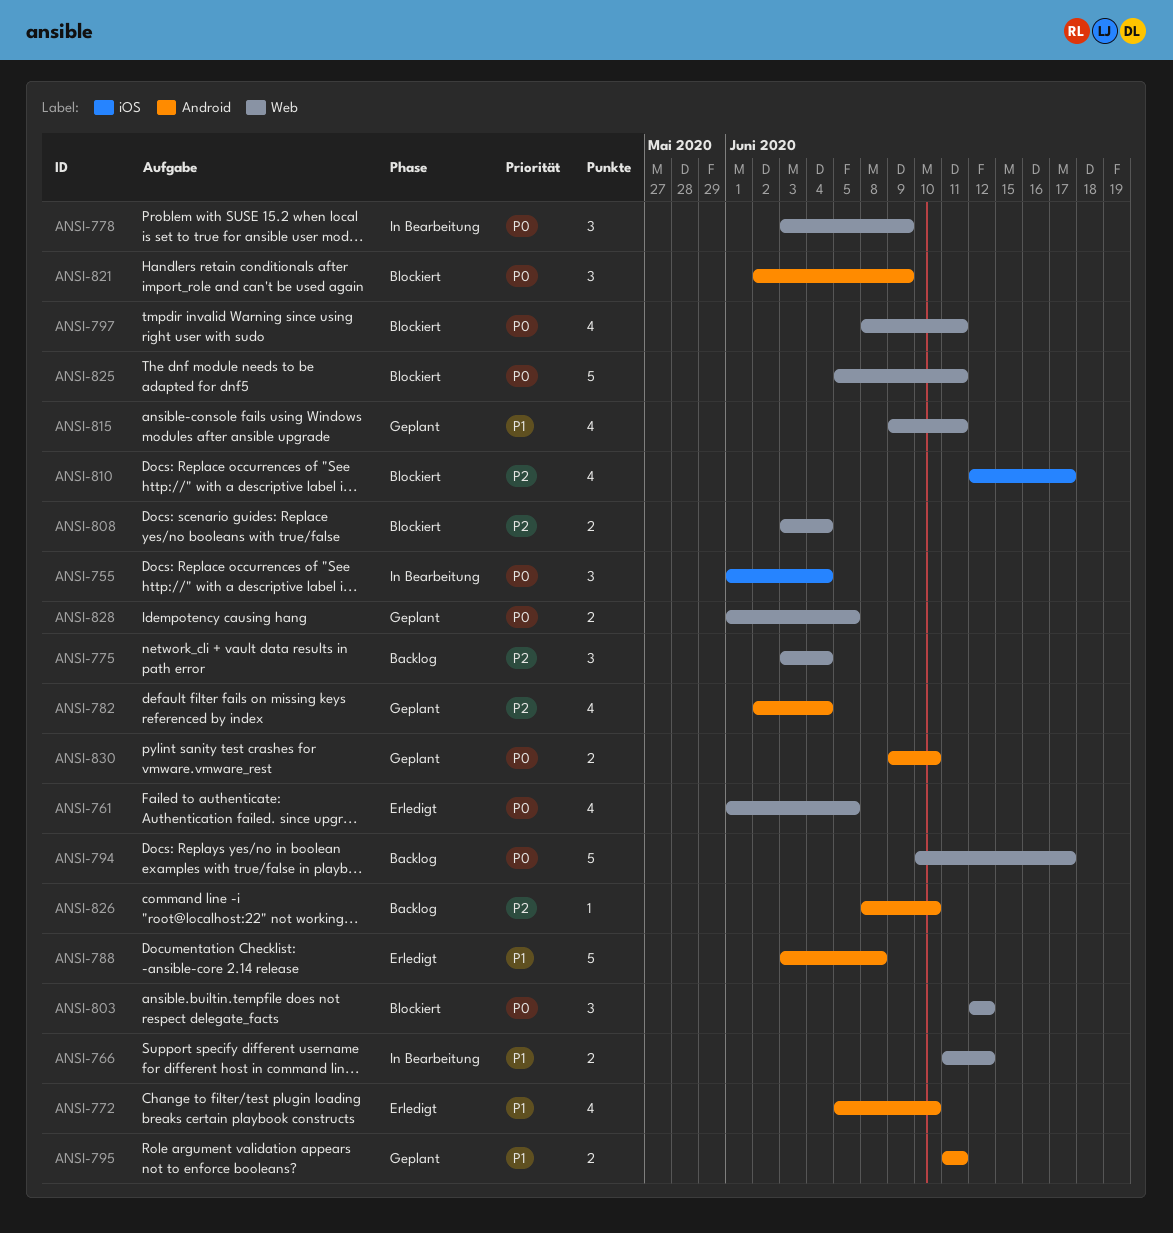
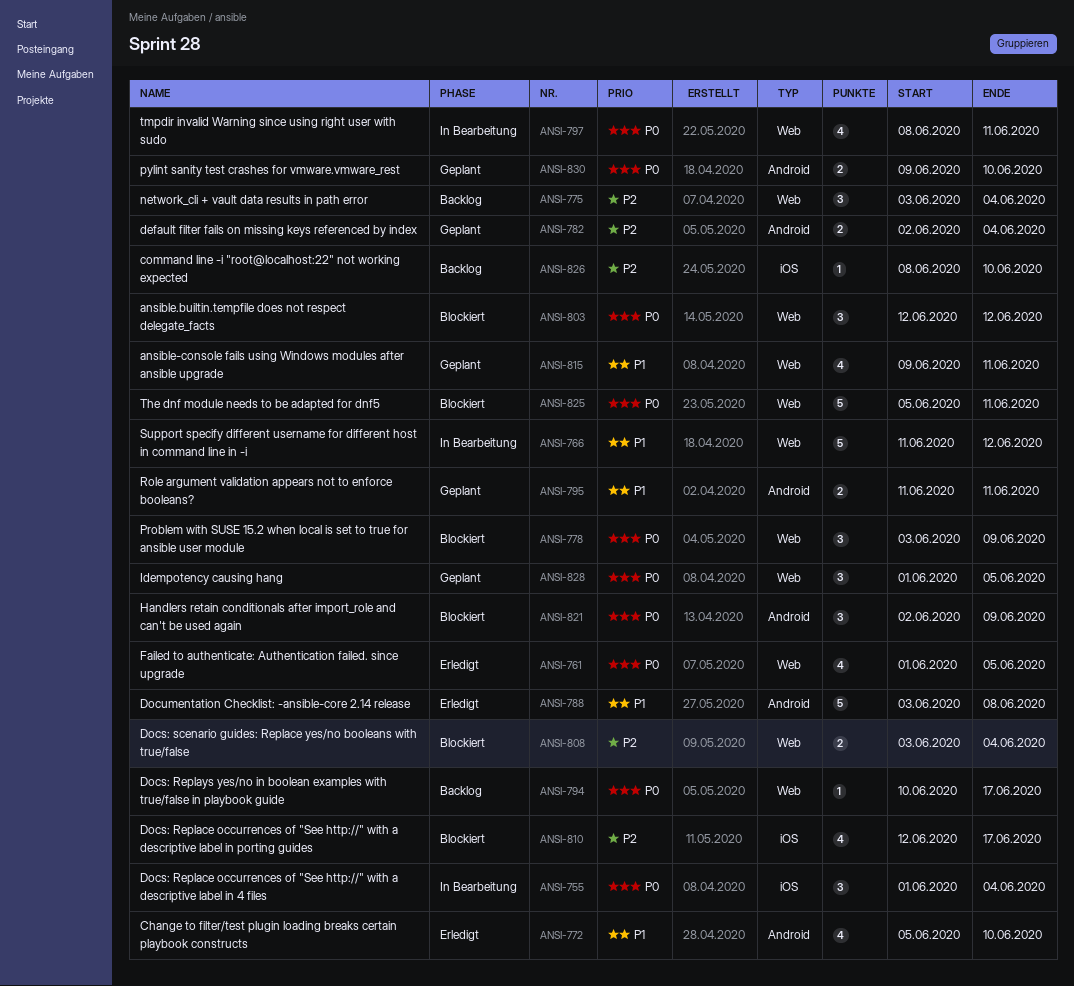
ANSI-766, estimate: 2 -> 5
ANSI-778, status: In Bearbeitung -> Blockiert
ANSI-782, estimate: 4 -> 2
ANSI-794, estimate: 5 -> 1
ANSI-797, status: Blockiert -> In Bearbeitung
ANSI-826, label: Android -> iOS
ANSI-828, estimate: 2 -> 3

